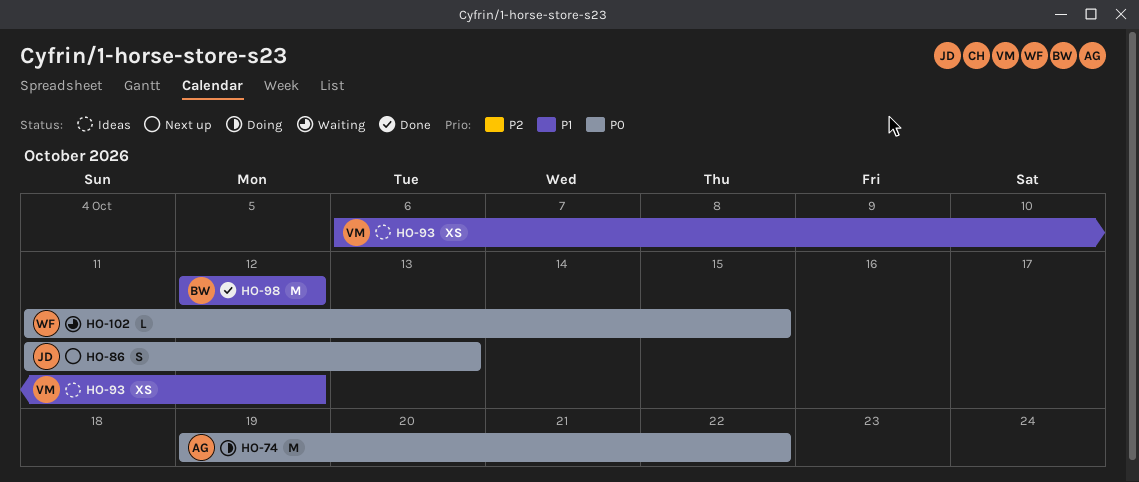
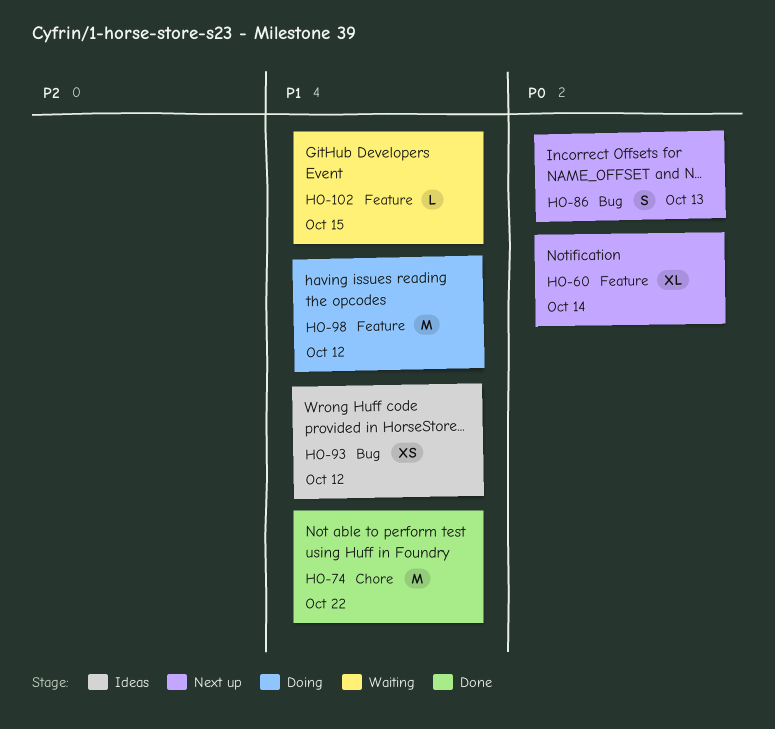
HO-60: none -> present
HO-74, status: Doing -> Done
HO-74, priority: P0 -> P1
HO-98, status: Done -> Doing
HO-102, priority: P0 -> P1

